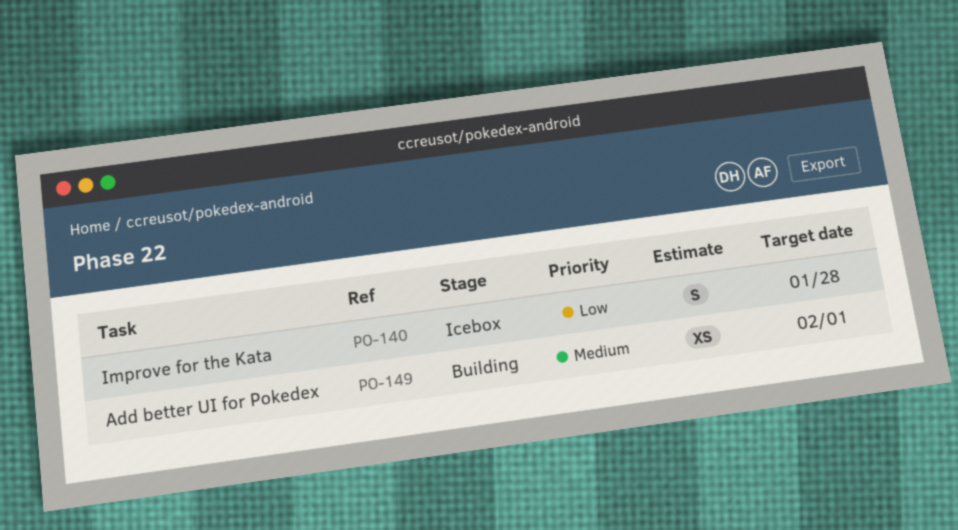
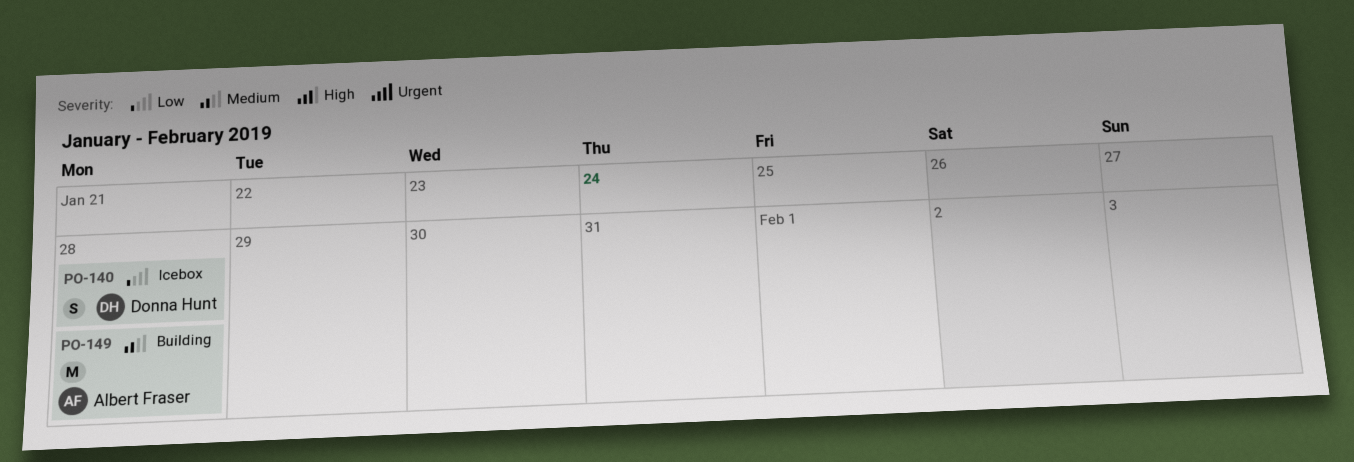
PO-149, estimate: XS -> M
PO-149, due: Feb 1 -> Jan 28

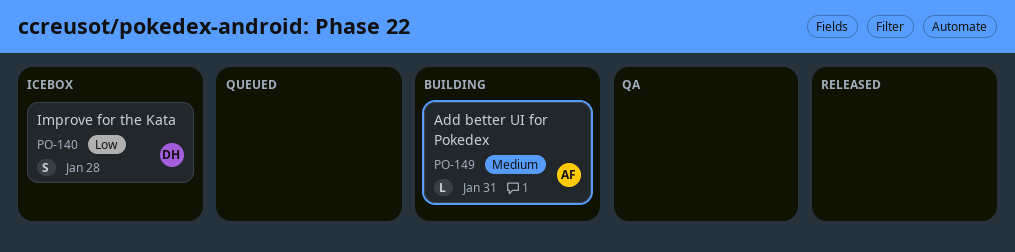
PO-149, estimate: M -> L
PO-149, due: Jan 28 -> Jan 31

